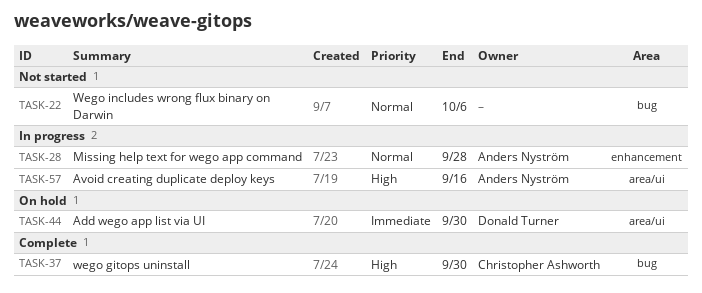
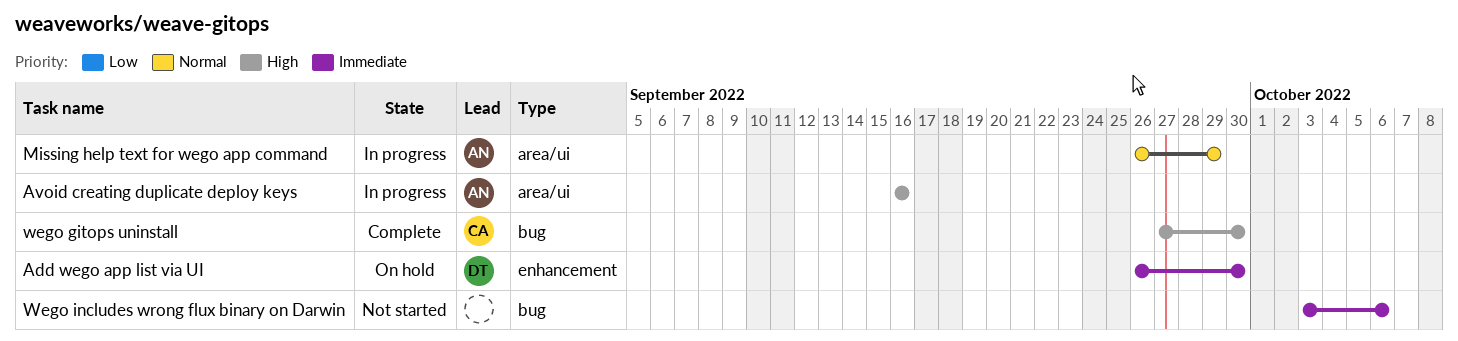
Add wego app list via UI, label: area/ui -> enhancement
Missing help text for wego app command, label: enhancement -> area/ui
Missing help text for wego app command, due: Sep 28 -> Sep 29
Wego includes wrong flux binary on Darwin, priority: Normal -> Immediate

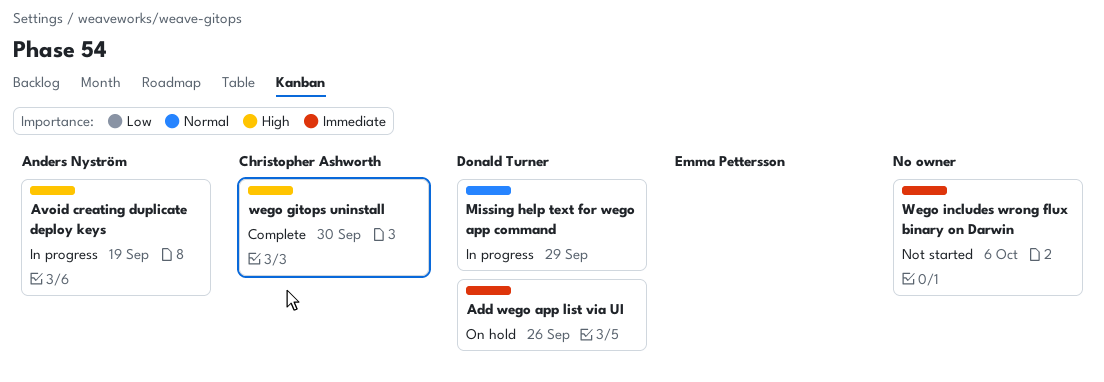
Add wego app list via UI, due: Sep 30 -> Sep 26
Avoid creating duplicate deploy keys, due: Sep 16 -> Sep 19
Missing help text for wego app command, owner: Anders Nyström -> Donald Turner

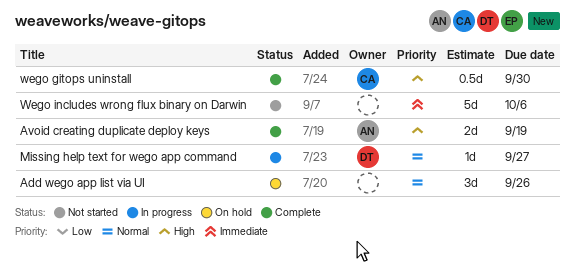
Add wego app list via UI, owner: Donald Turner -> none
Add wego app list via UI, priority: Immediate -> Normal
Avoid creating duplicate deploy keys, status: In progress -> Complete
Missing help text for wego app command, due: Sep 29 -> Sep 27

